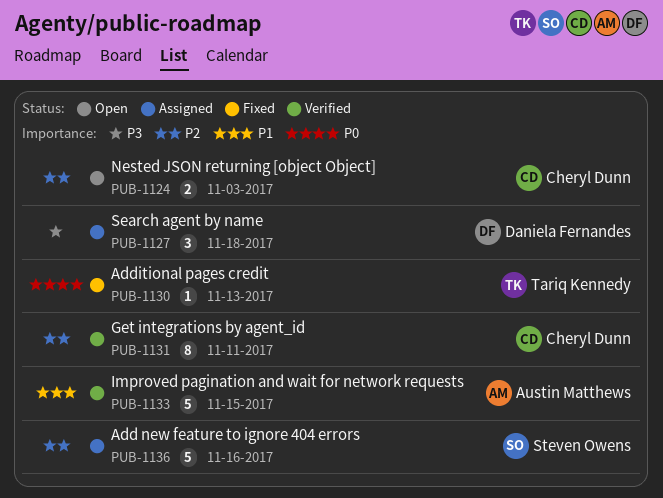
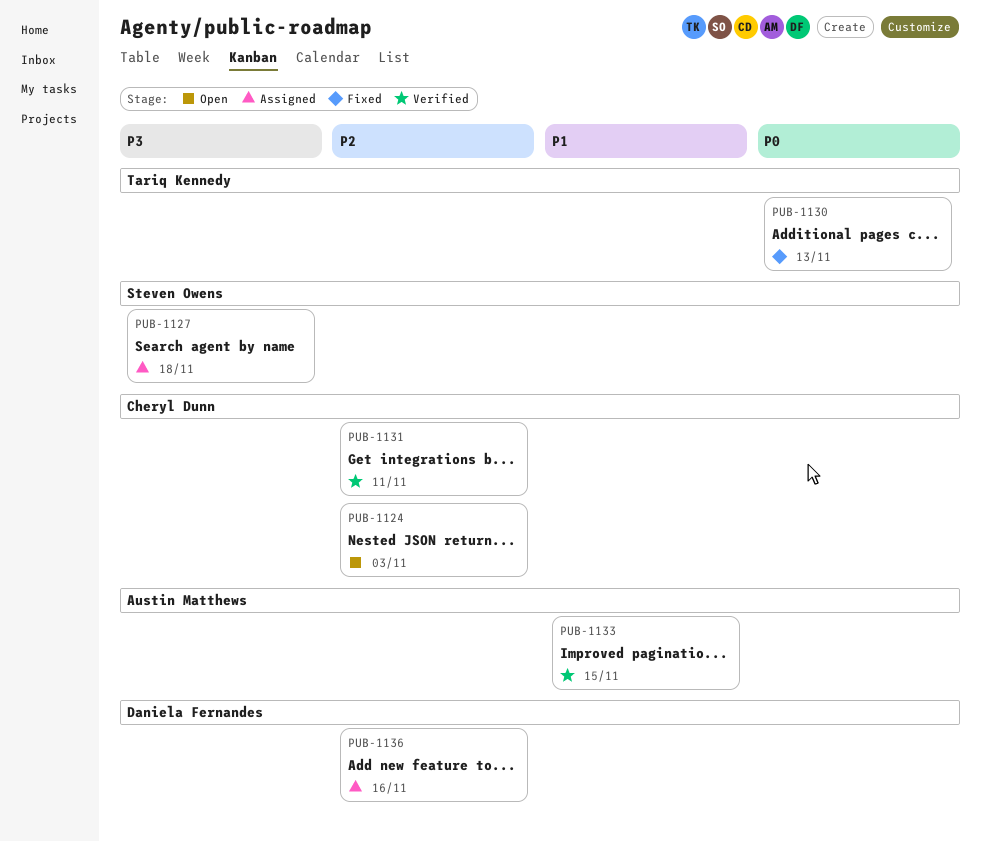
PUB-1127, owner: Daniela Fernandes -> Steven Owens
PUB-1136, owner: Steven Owens -> Daniela Fernandes

